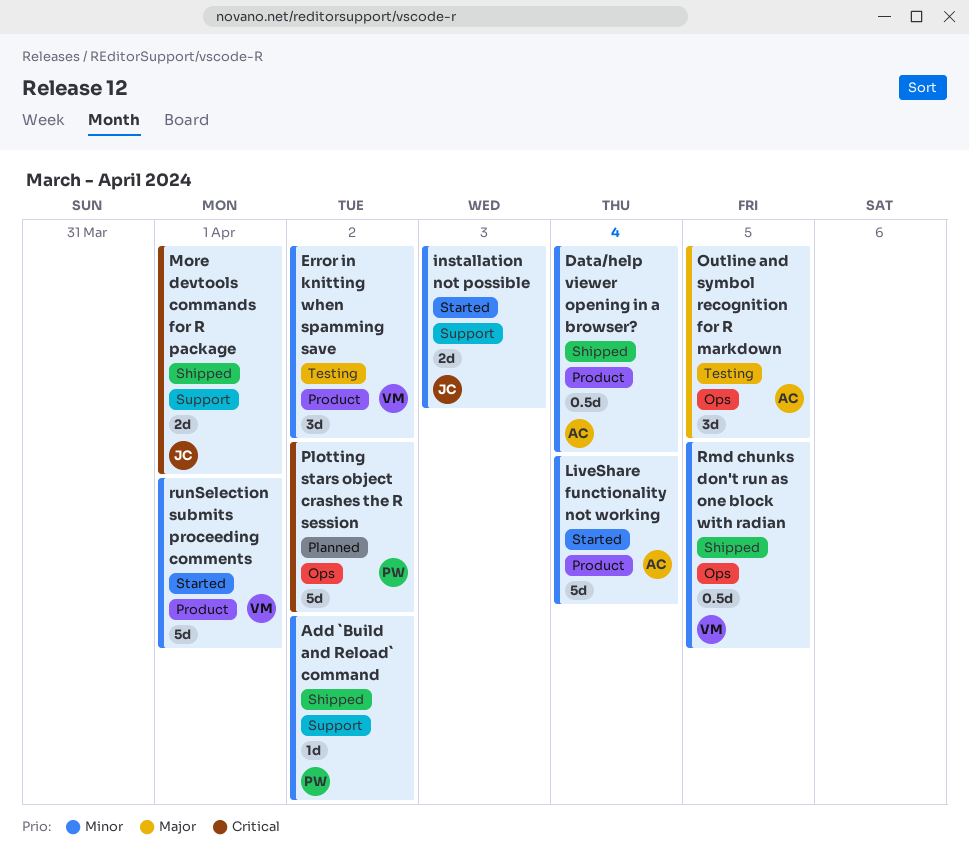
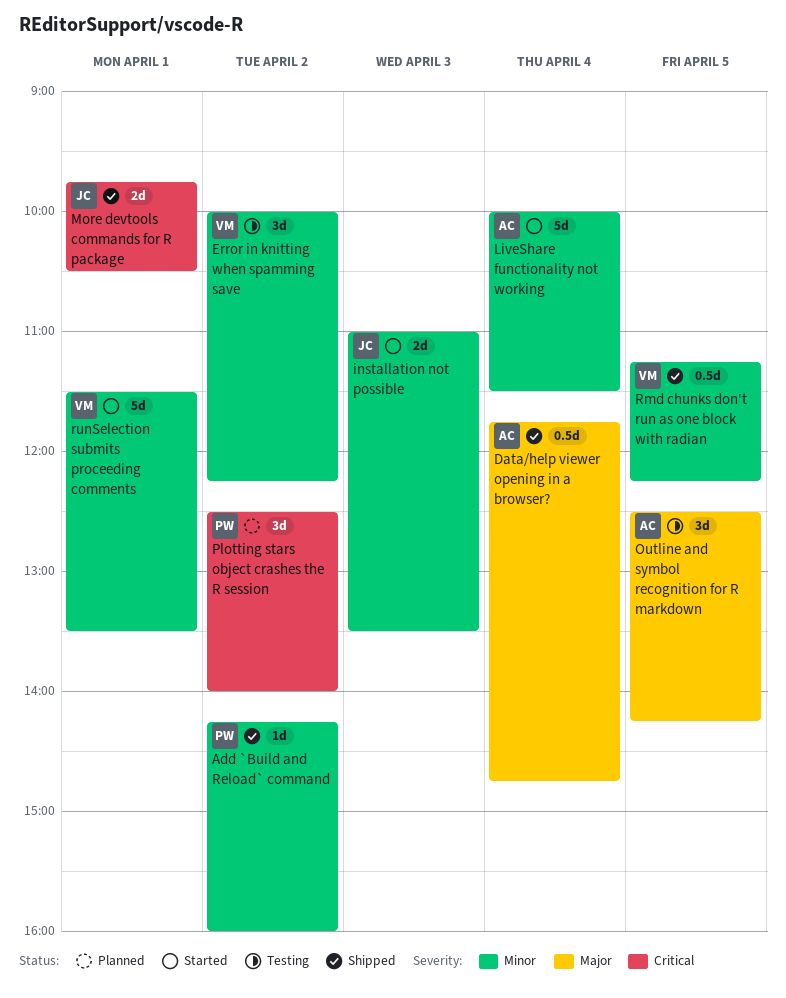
Data/help viewer opening in a browser?, priority: Minor -> Major
Plotting stars object crashes the R session, estimate: 5d -> 3d

